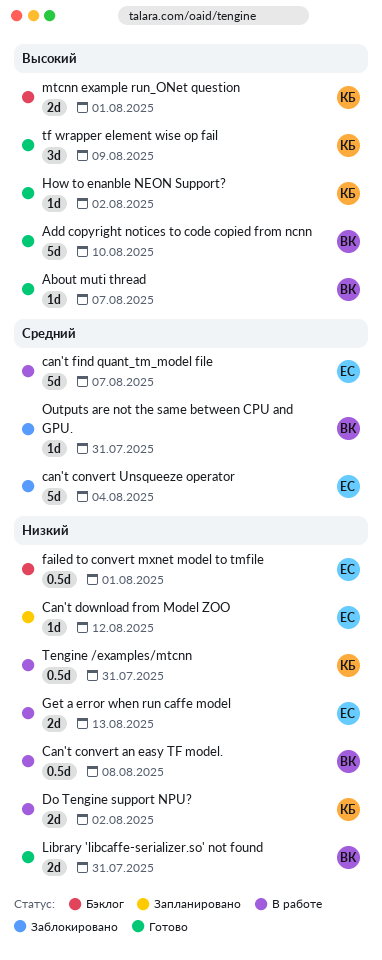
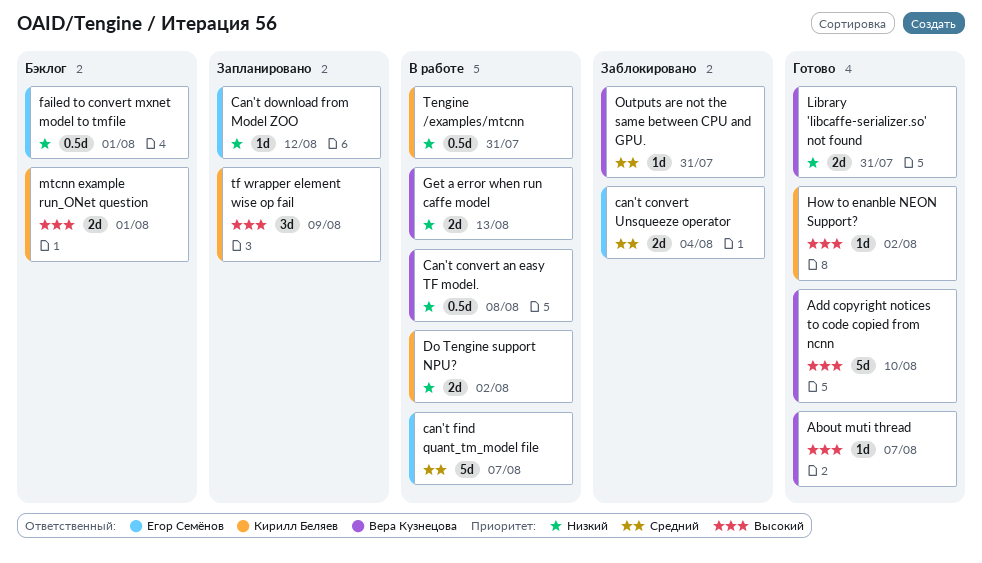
can't convert Unsqueeze operator, estimate: 5d -> 2d
Get a error when run caffe model, owner: Егор Семёнов -> Вера Кузнецова
tf wrapper element wise op fail, status: Готово -> Запланировано

